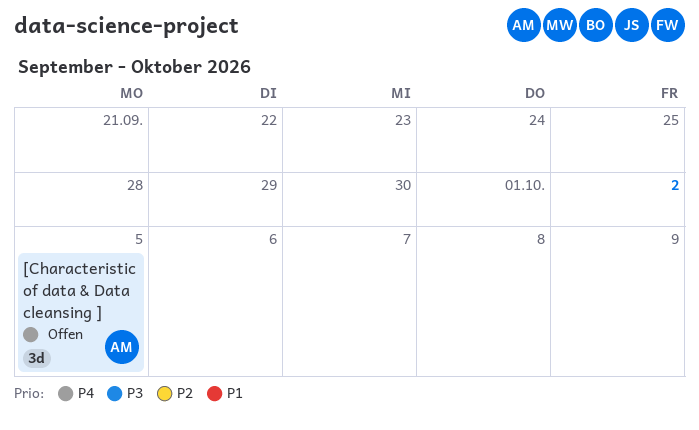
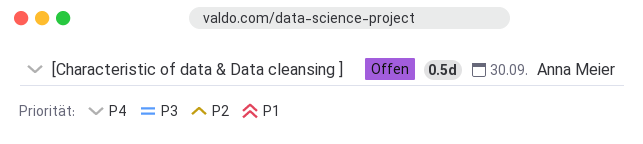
[Characteristic of data & Data cleansing ], estimate: 3d -> 0.5d
[Characteristic of data & Data cleansing ], due: Oct 5 -> Sep 30

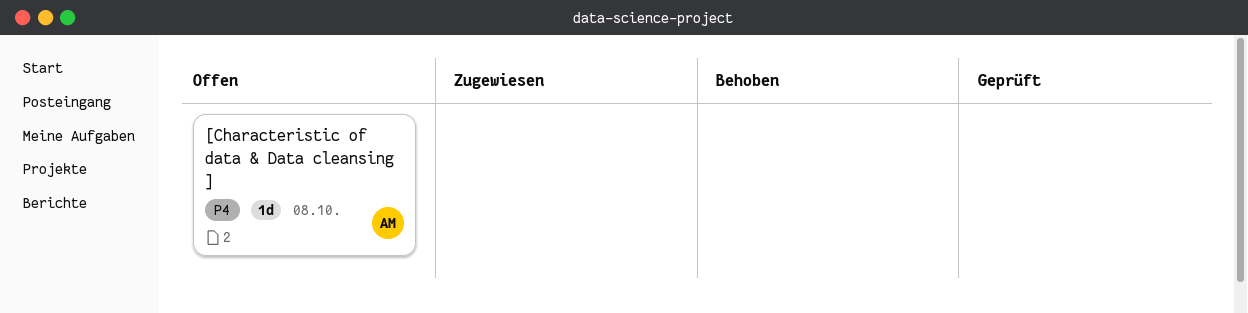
[Characteristic of data & Data cleansing ], estimate: 0.5d -> 1d
[Characteristic of data & Data cleansing ], due: Sep 30 -> Oct 8

